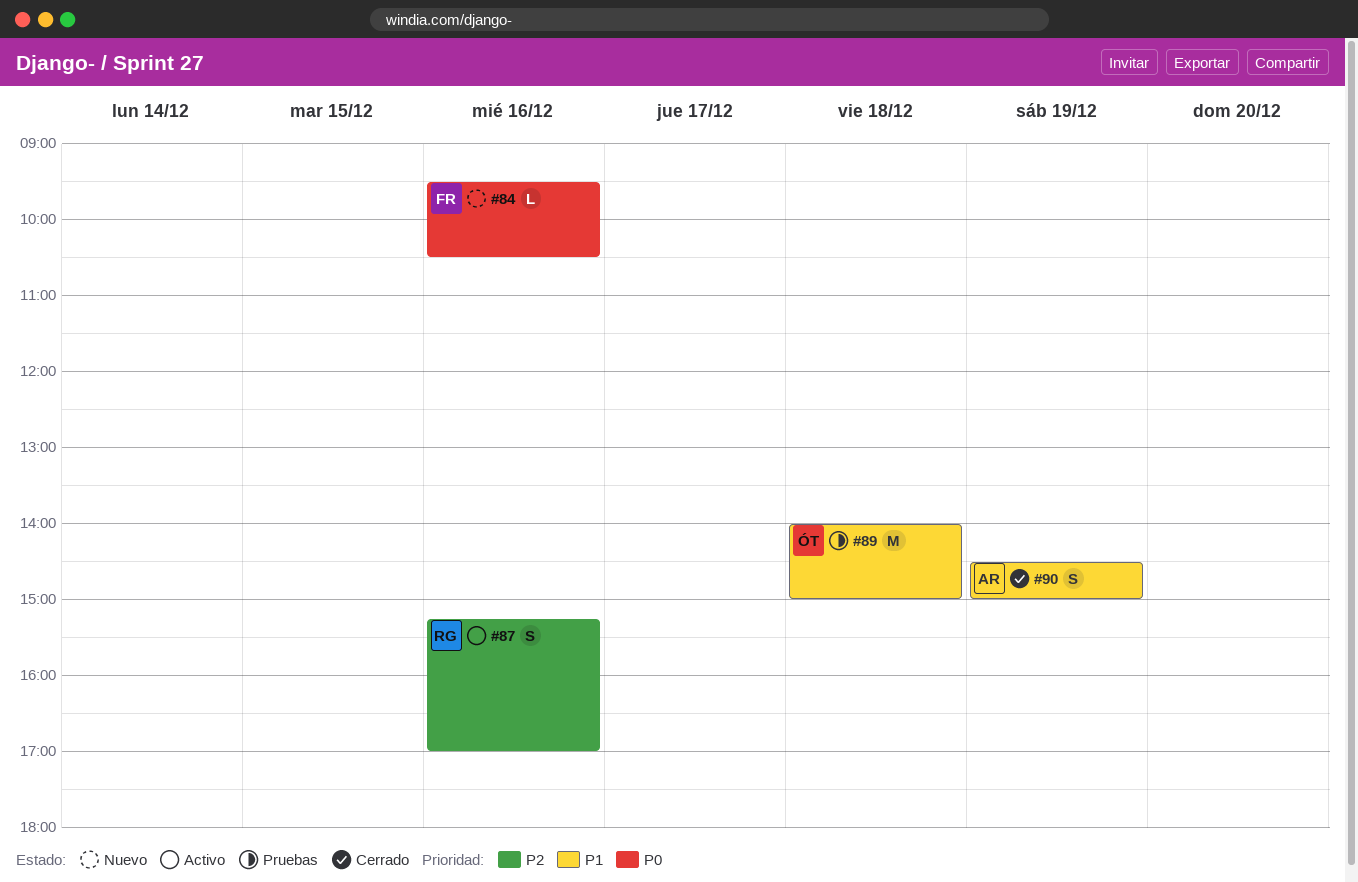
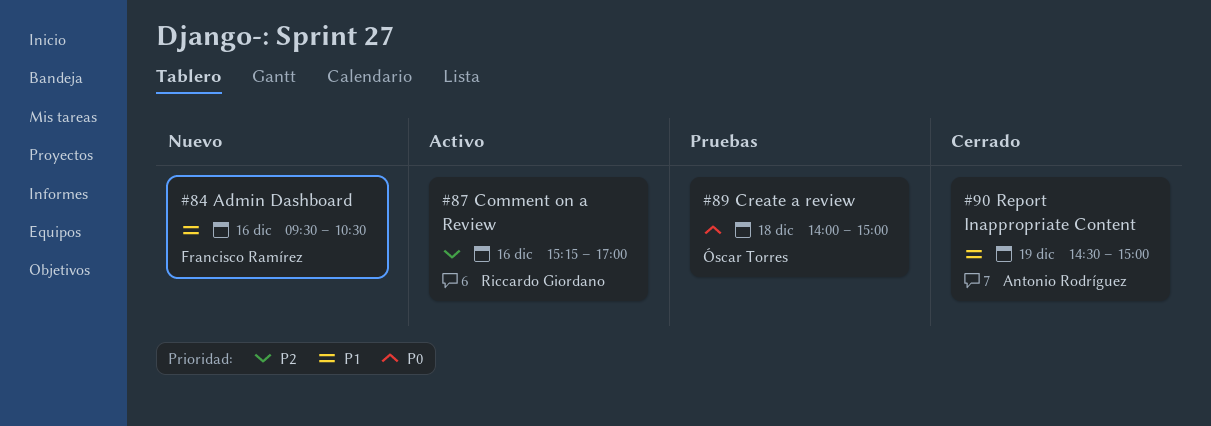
#84, priority: P0 -> P1
#89, priority: P1 -> P0

